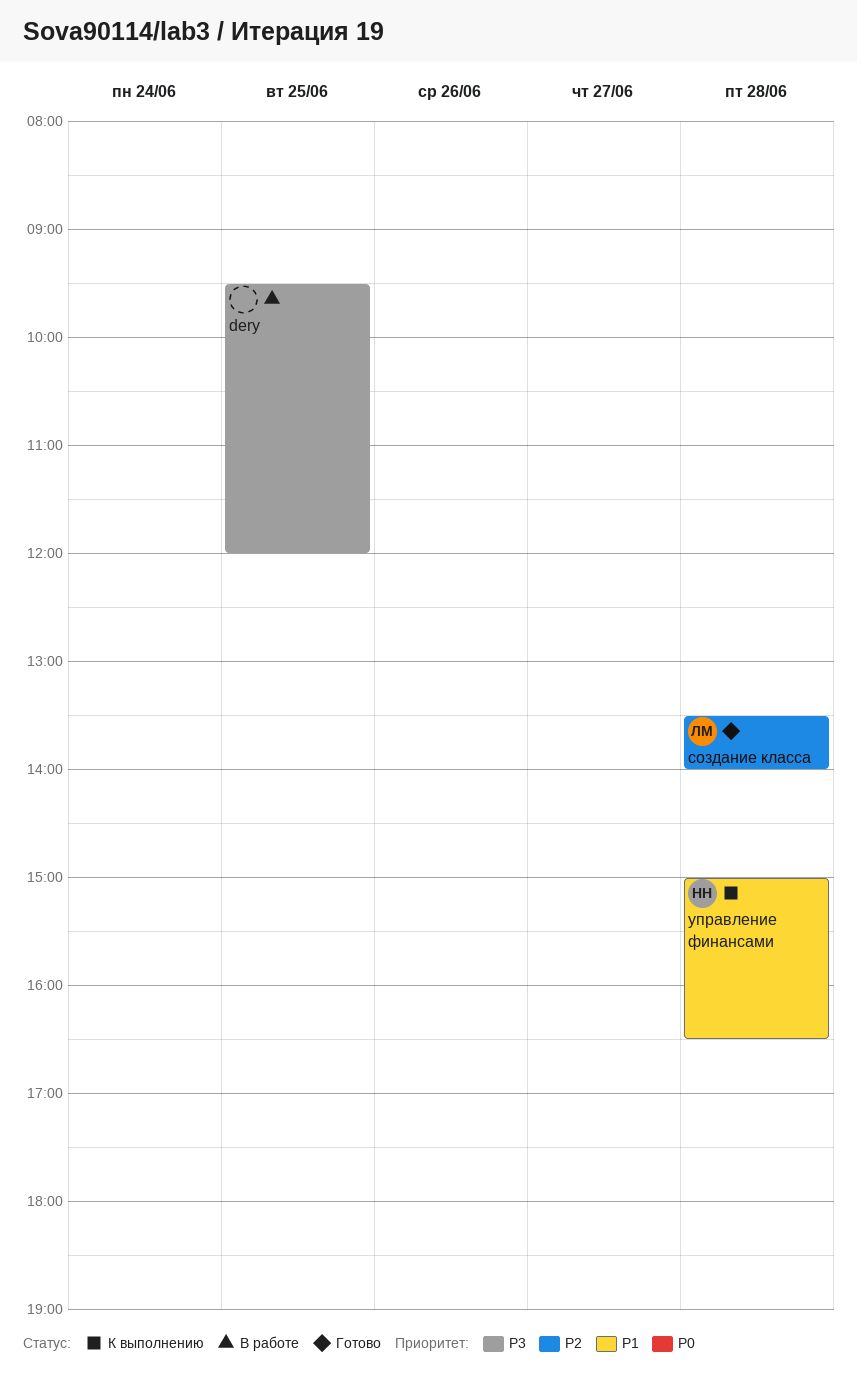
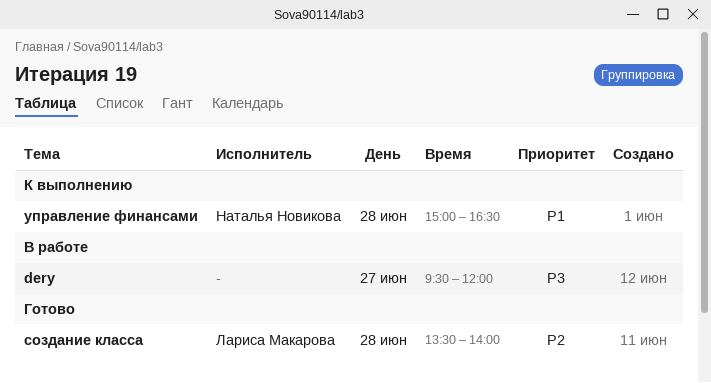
dery, day: Jun 25 -> Jun 27

